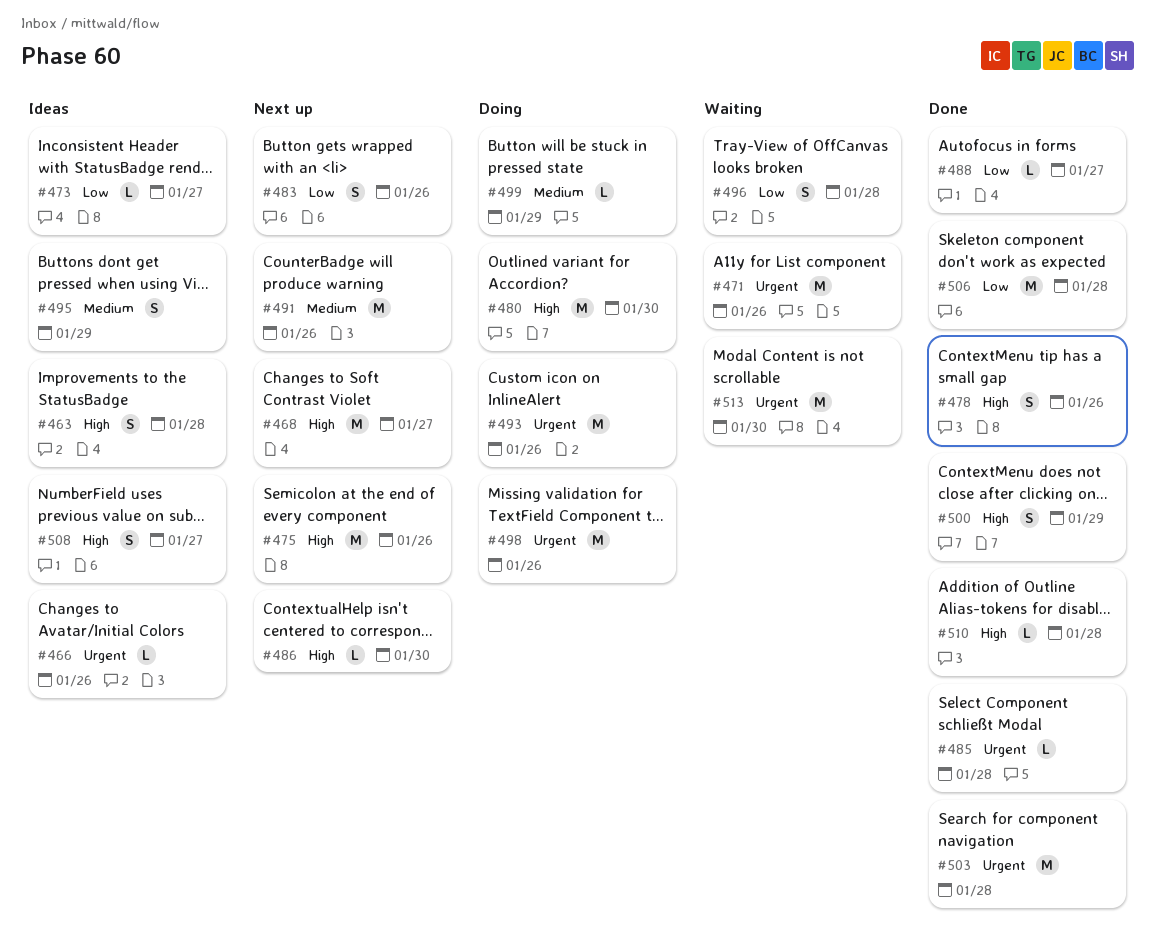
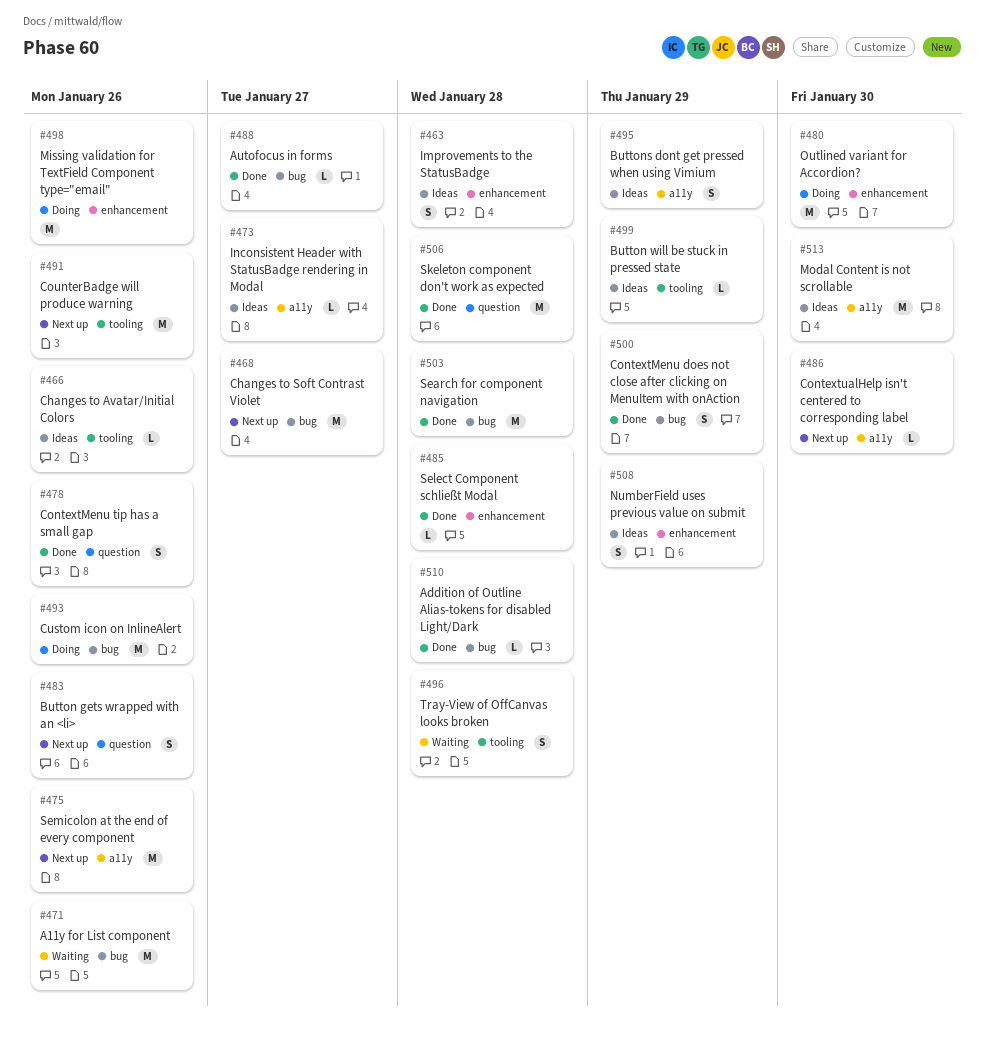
#499, status: Doing -> Ideas
#508, due: Jan 27 -> Jan 29
#513, status: Waiting -> Ideas

